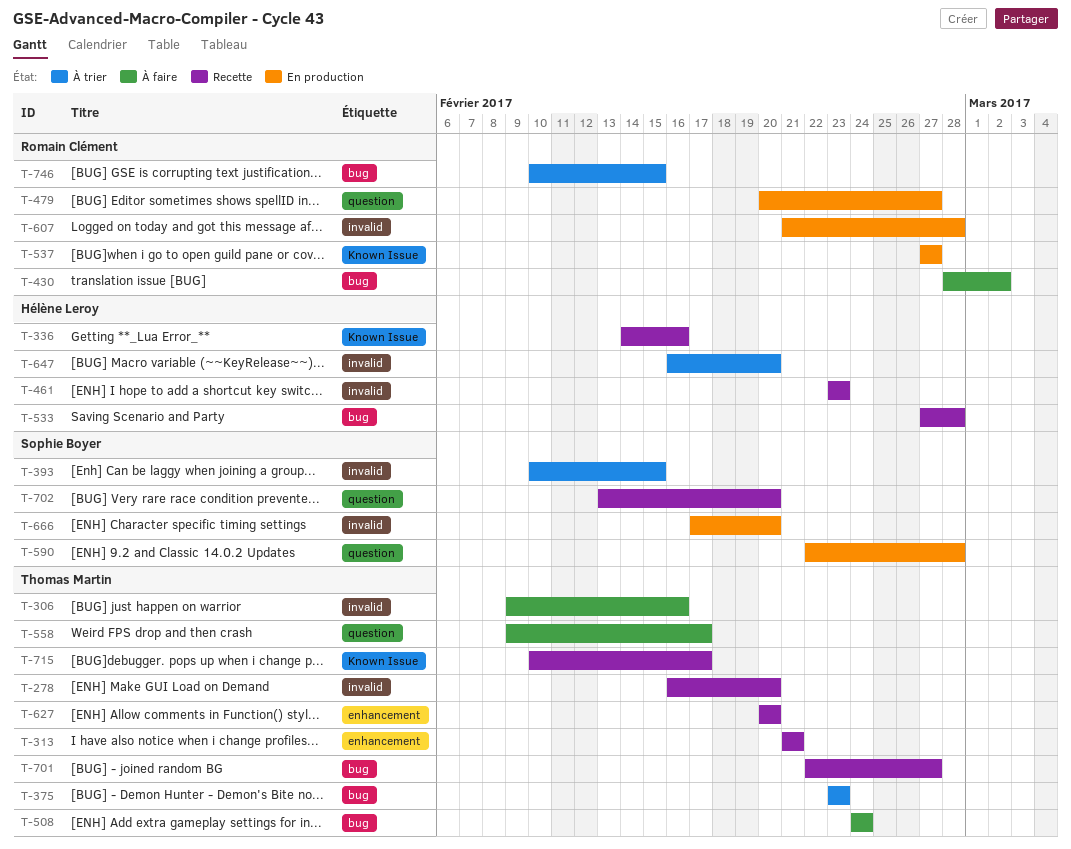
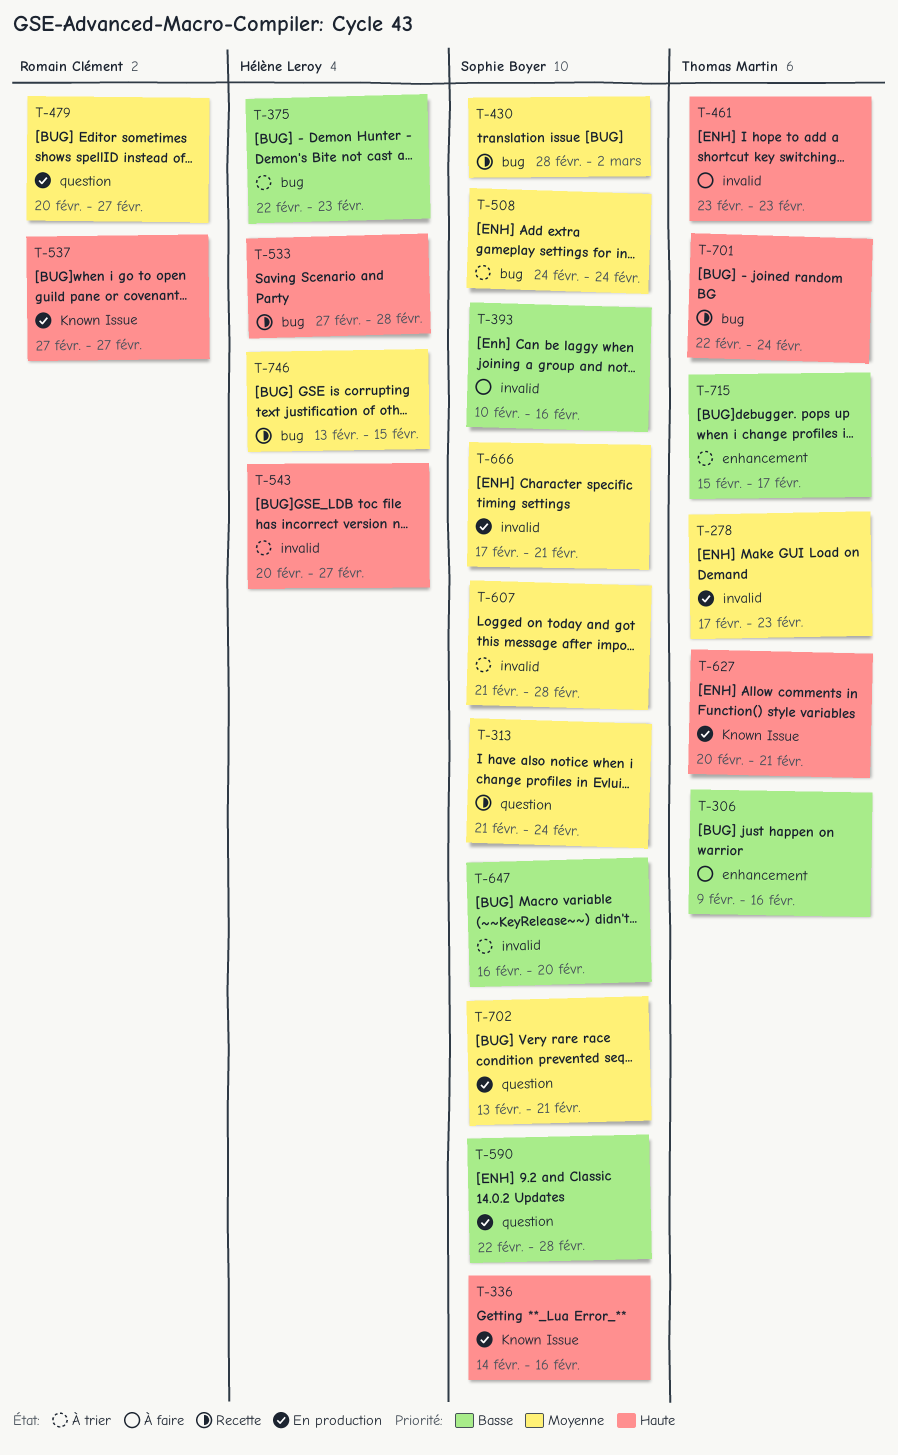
T-278, status: Recette -> En production
T-278, start: Feb 16 -> Feb 17
T-278, due: Feb 20 -> Feb 23
T-306, label: invalid -> enhancement
T-313, owner: Thomas Martin -> Sophie Boyer
T-313, label: enhancement -> question
T-313, due: Feb 21 -> Feb 24
T-336, status: Recette -> En production
T-336, owner: Hélène Leroy -> Sophie Boyer
T-375, owner: Thomas Martin -> Hélène Leroy
T-375, start: Feb 23 -> Feb 22
T-393, status: À trier -> À faire
T-393, due: Feb 15 -> Feb 16
T-430, status: À faire -> Recette
T-430, owner: Romain Clément -> Sophie Boyer
T-461, status: Recette -> À faire
T-461, owner: Hélène Leroy -> Thomas Martin
T-508, status: À faire -> À trier
T-508, owner: Thomas Martin -> Sophie Boyer
T-543: none -> present
T-558: present -> none
T-607, status: En production -> À trier
T-607, owner: Romain Clément -> Sophie Boyer
T-627, status: Recette -> En production
T-627, label: enhancement -> Known Issue
T-627, due: Feb 20 -> Feb 21
T-647, owner: Hélène Leroy -> Sophie Boyer
T-666, due: Feb 20 -> Feb 21
T-701, due: Feb 27 -> Feb 24
T-702, status: Recette -> En production
T-702, due: Feb 20 -> Feb 21
T-715, status: Recette -> À trier
T-715, label: Known Issue -> enhancement
T-715, start: Feb 10 -> Feb 15
T-746, status: À trier -> Recette
T-746, owner: Romain Clément -> Hélène Leroy
T-746, start: Feb 10 -> Feb 13

